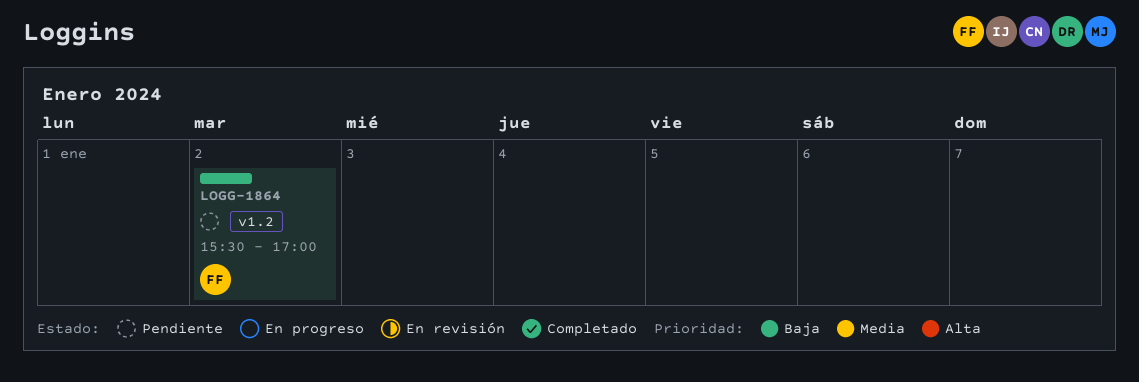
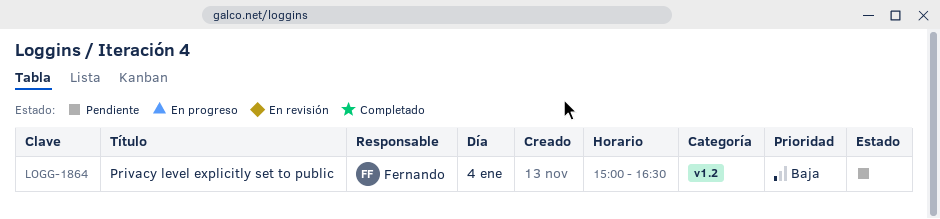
LOGG-1864, day: Jan 2 -> Jan 4
LOGG-1864, begins: 15:30 -> 15:00
LOGG-1864, ends: 17:00 -> 16:30

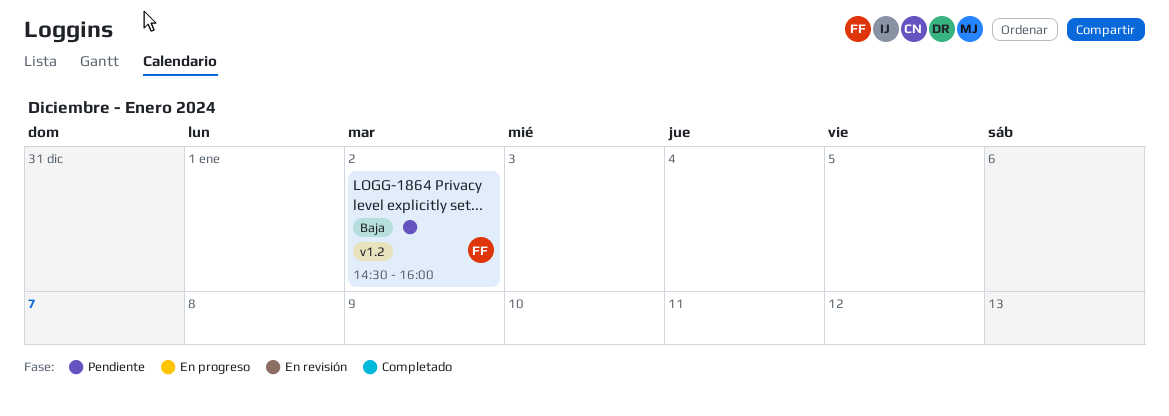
LOGG-1864, day: Jan 4 -> Jan 2
LOGG-1864, begins: 15:00 -> 14:30
LOGG-1864, ends: 16:30 -> 16:00

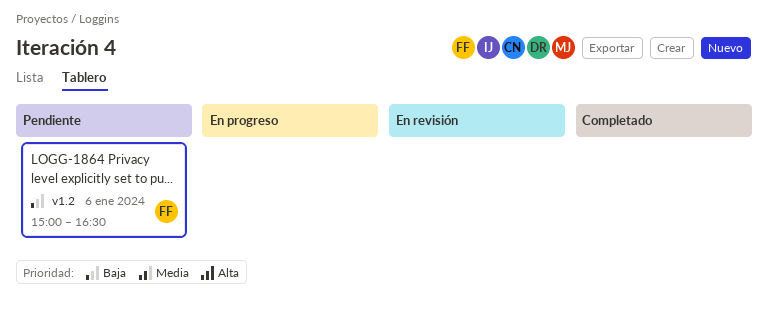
LOGG-1864, day: Jan 2 -> Jan 6
LOGG-1864, begins: 14:30 -> 15:00
LOGG-1864, ends: 16:00 -> 16:30

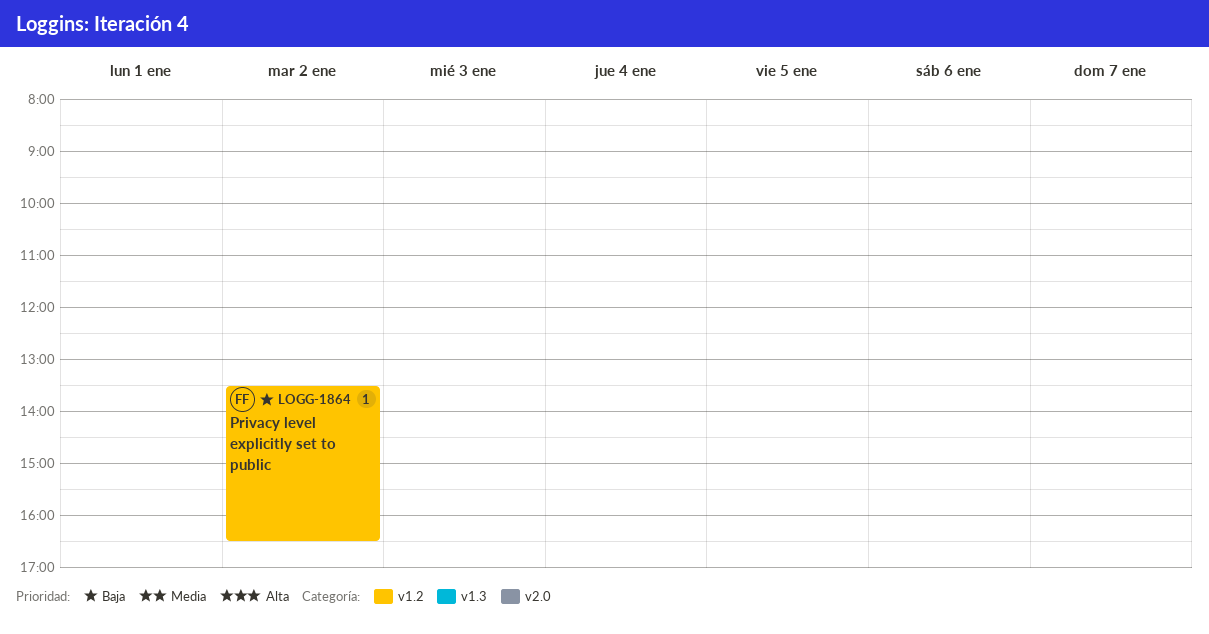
LOGG-1864, day: Jan 6 -> Jan 2
LOGG-1864, begins: 15:00 -> 13:30

